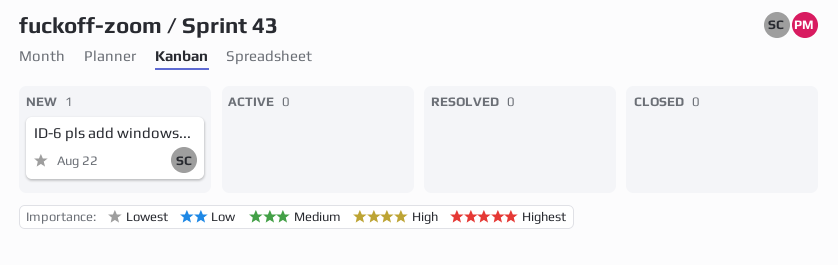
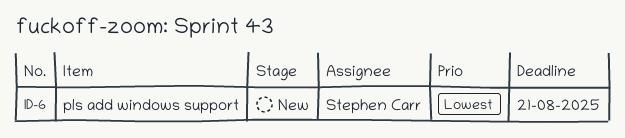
ID-6, due: Aug 22 -> Aug 21

